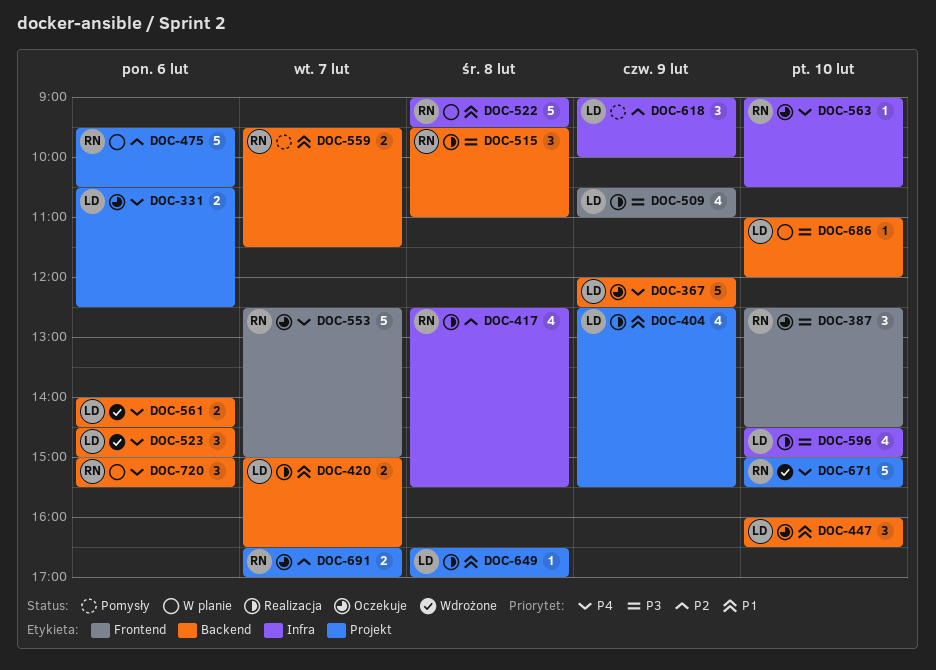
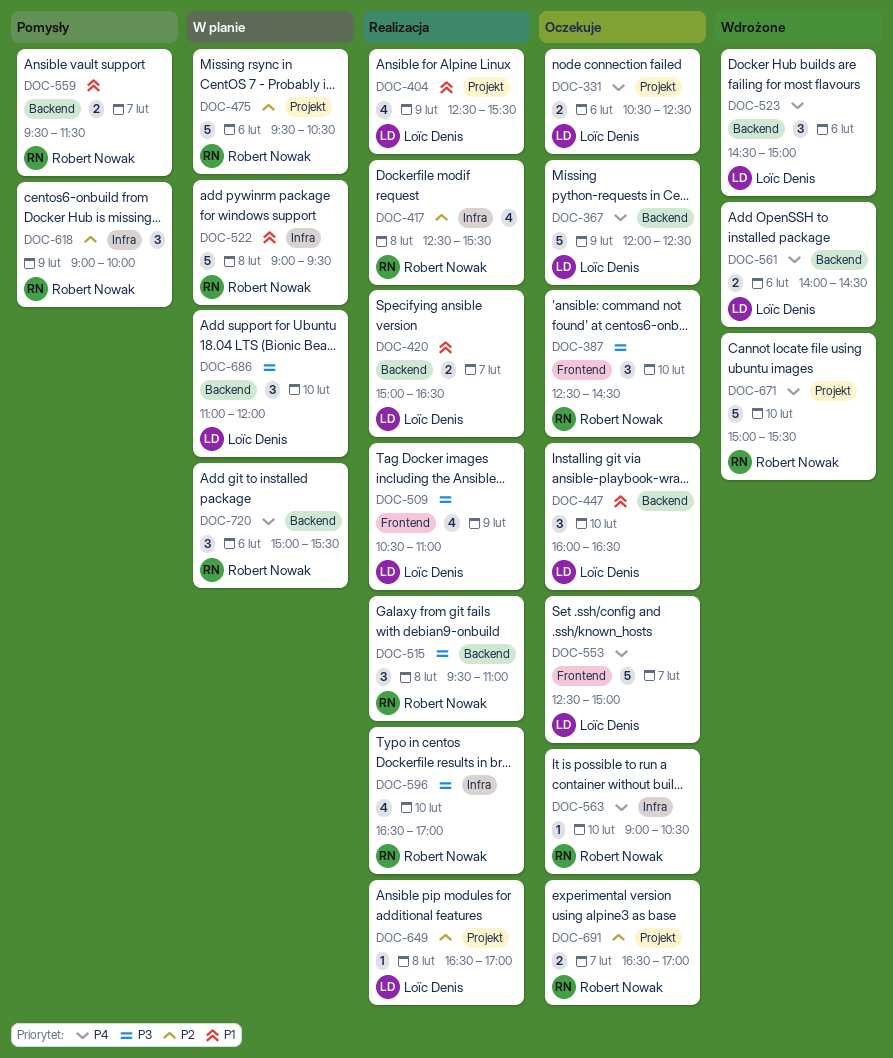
DOC-553, owner: Robert Nowak -> Loïc Denis
DOC-596, owner: Loïc Denis -> Robert Nowak
DOC-596, begins: 14:30 -> 16:30
DOC-596, ends: 15:00 -> 17:00
DOC-618, owner: Loïc Denis -> Robert Nowak
DOC-649, priority: P1 -> P2
DOC-686, estimate: 1 -> 3

